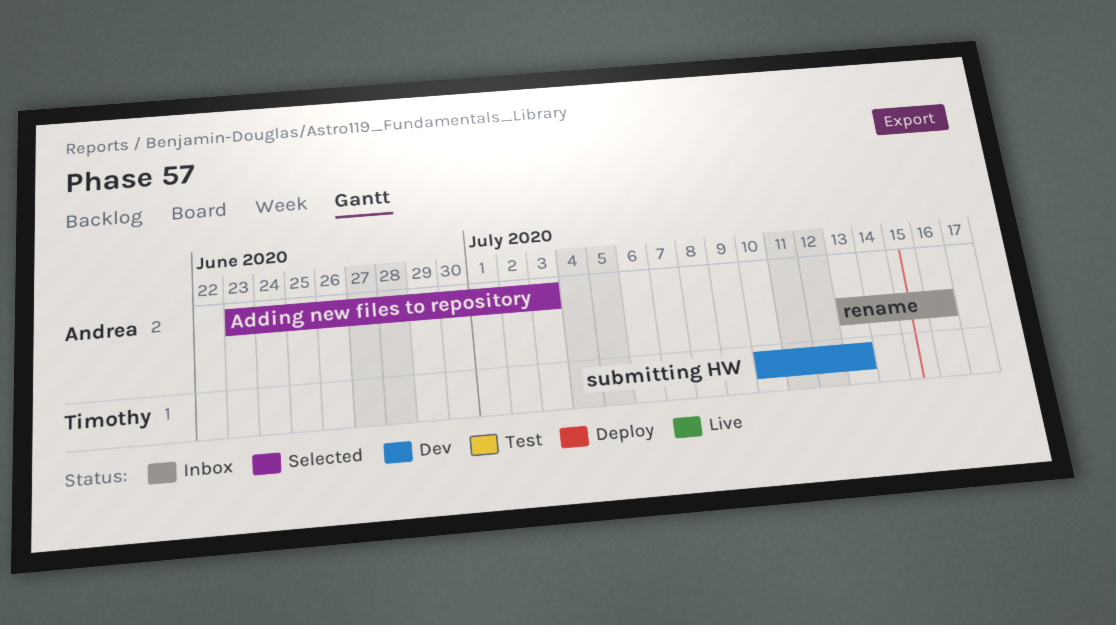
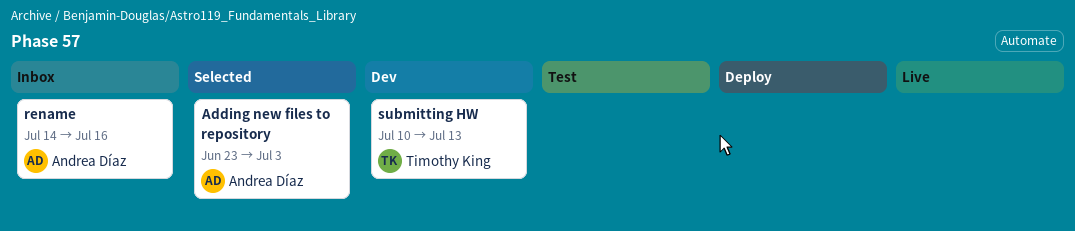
rename, start: Jul 13 -> Jul 14

